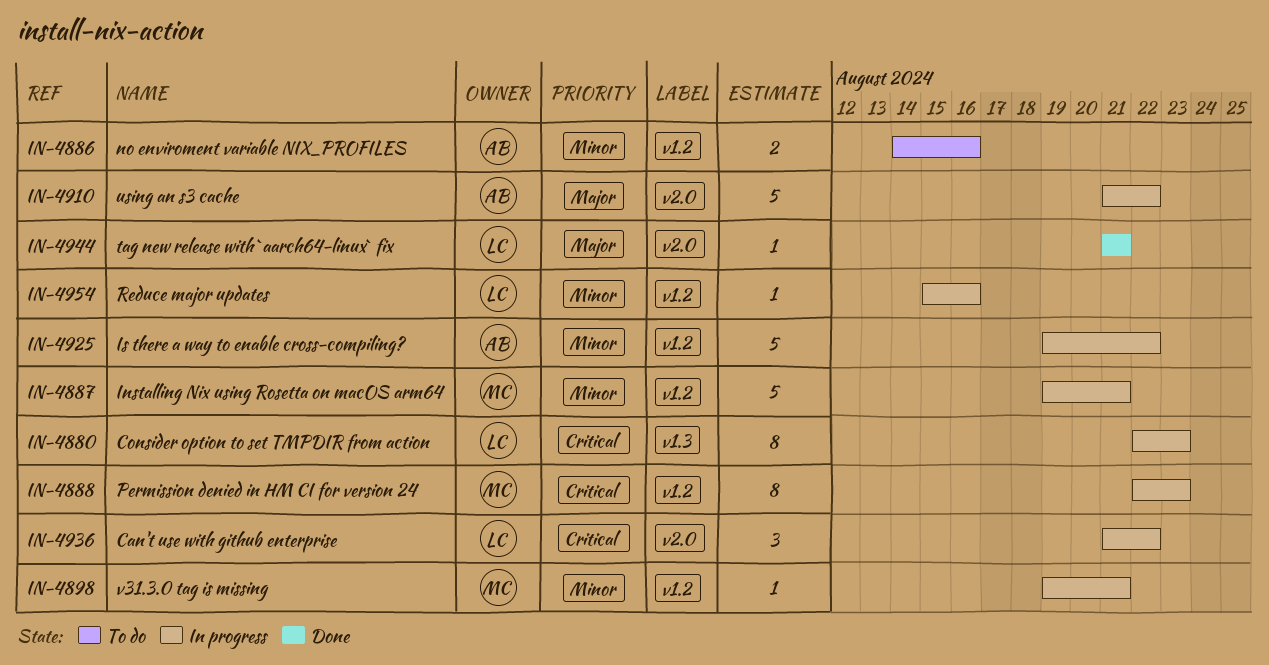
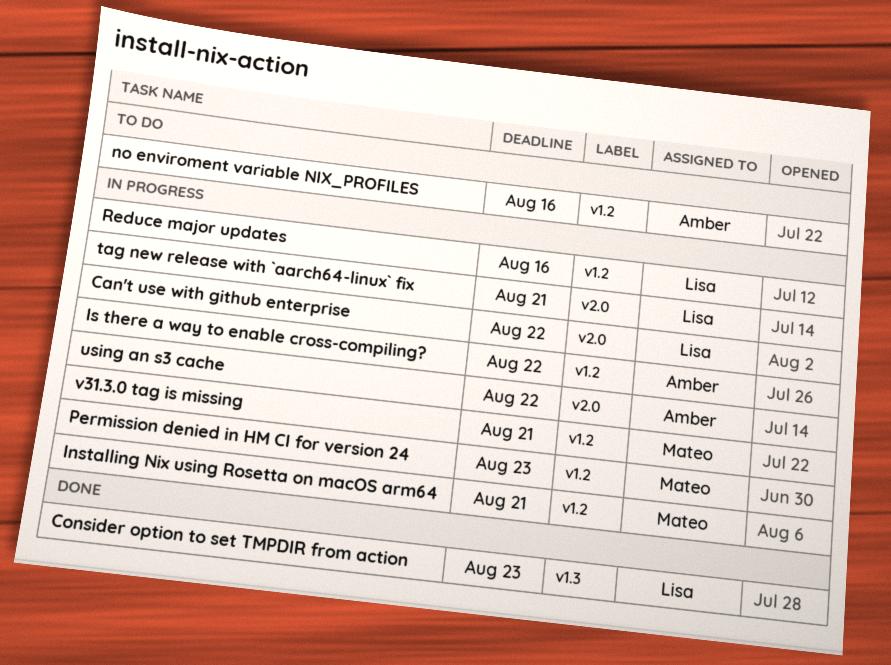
Consider option to set TMPDIR from action, status: In progress -> Done
tag new release with `aarch64-linux` fix, status: Done -> In progress

